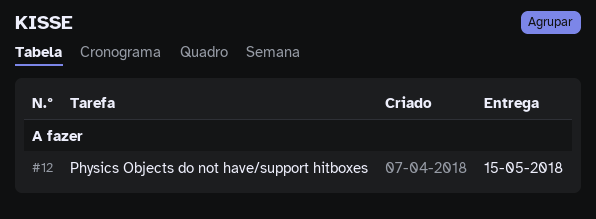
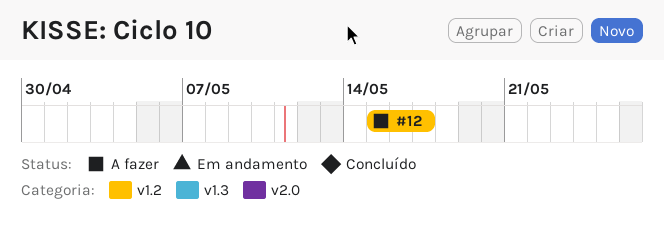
#12, due: May 15 -> May 17

